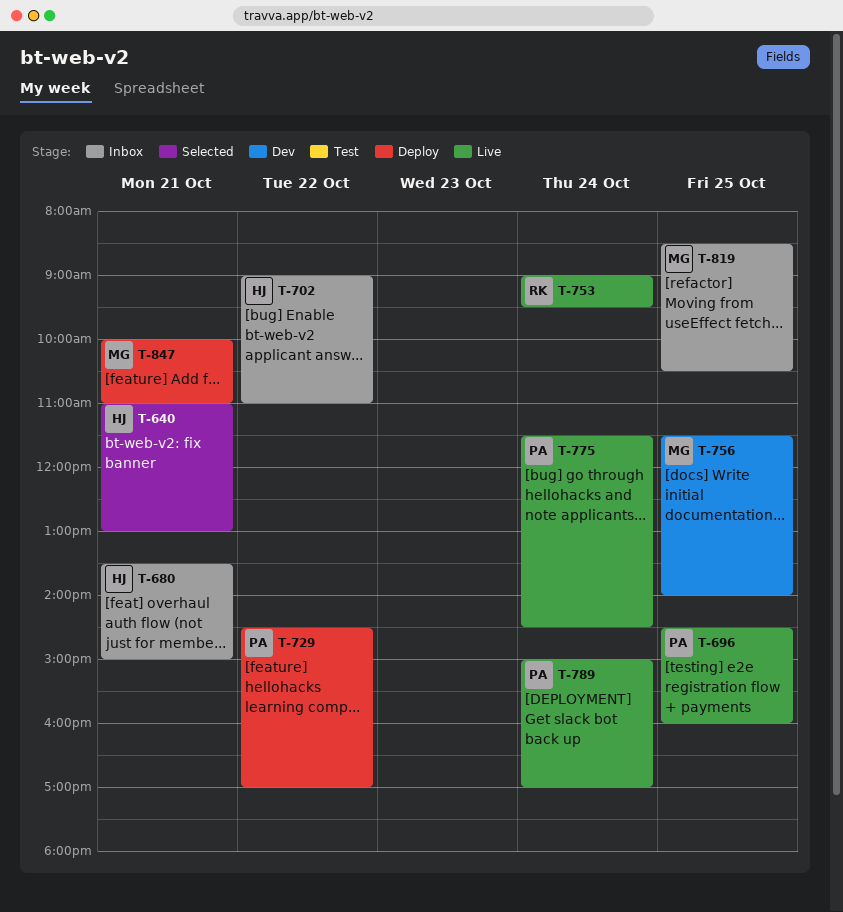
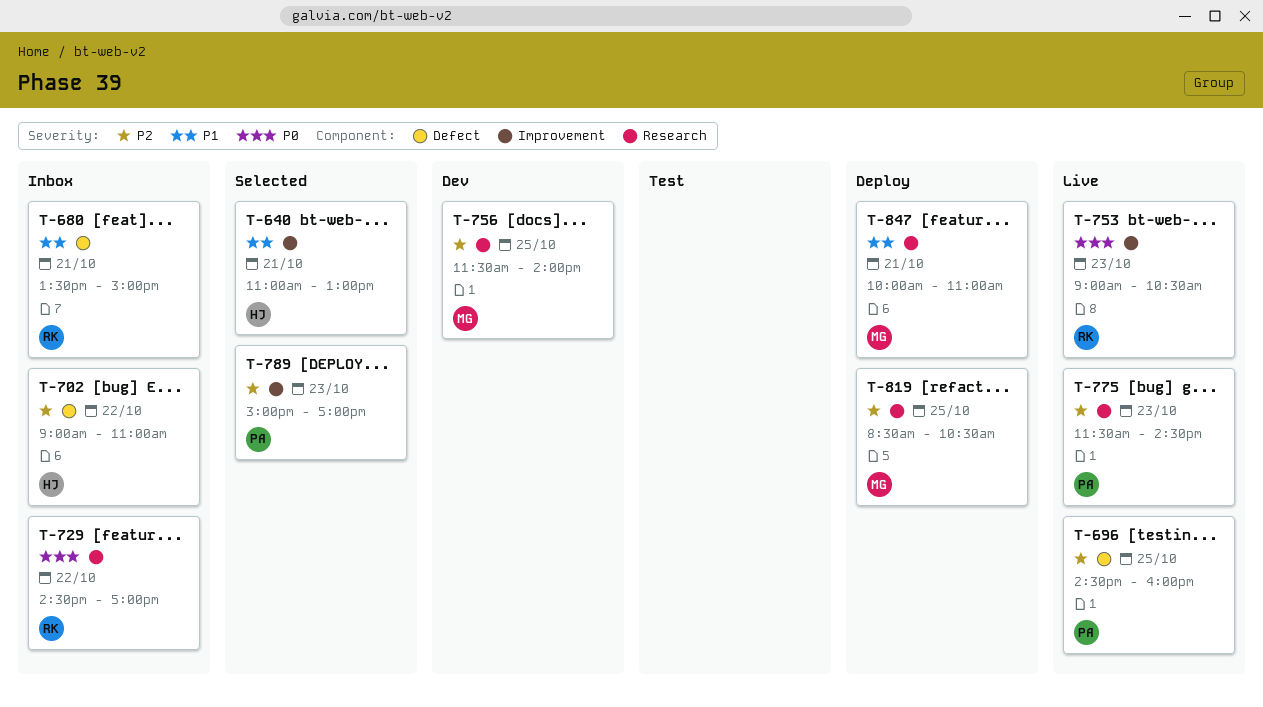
T-680, owner: HJ -> RK
T-729, status: Deploy -> Inbox
T-729, owner: PA -> RK
T-753, day: Oct 24 -> Oct 23
T-753, ends: 09:30 -> 10:30
T-775, day: Oct 24 -> Oct 23
T-789, status: Live -> Selected
T-789, day: Oct 24 -> Oct 23
T-819, status: Inbox -> Deploy

